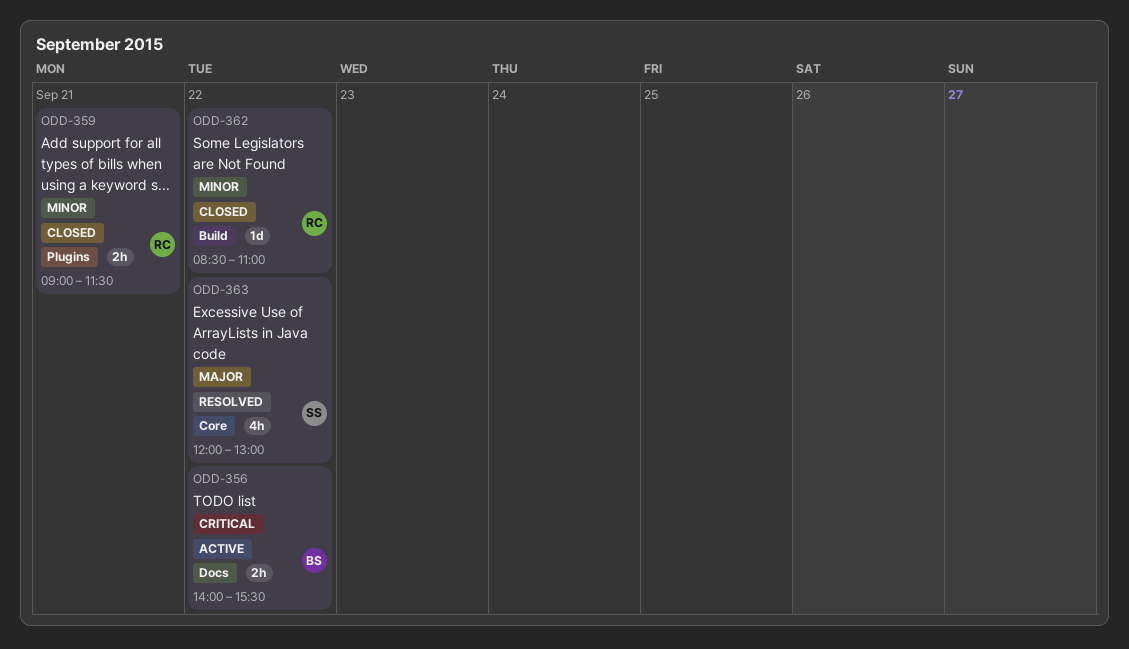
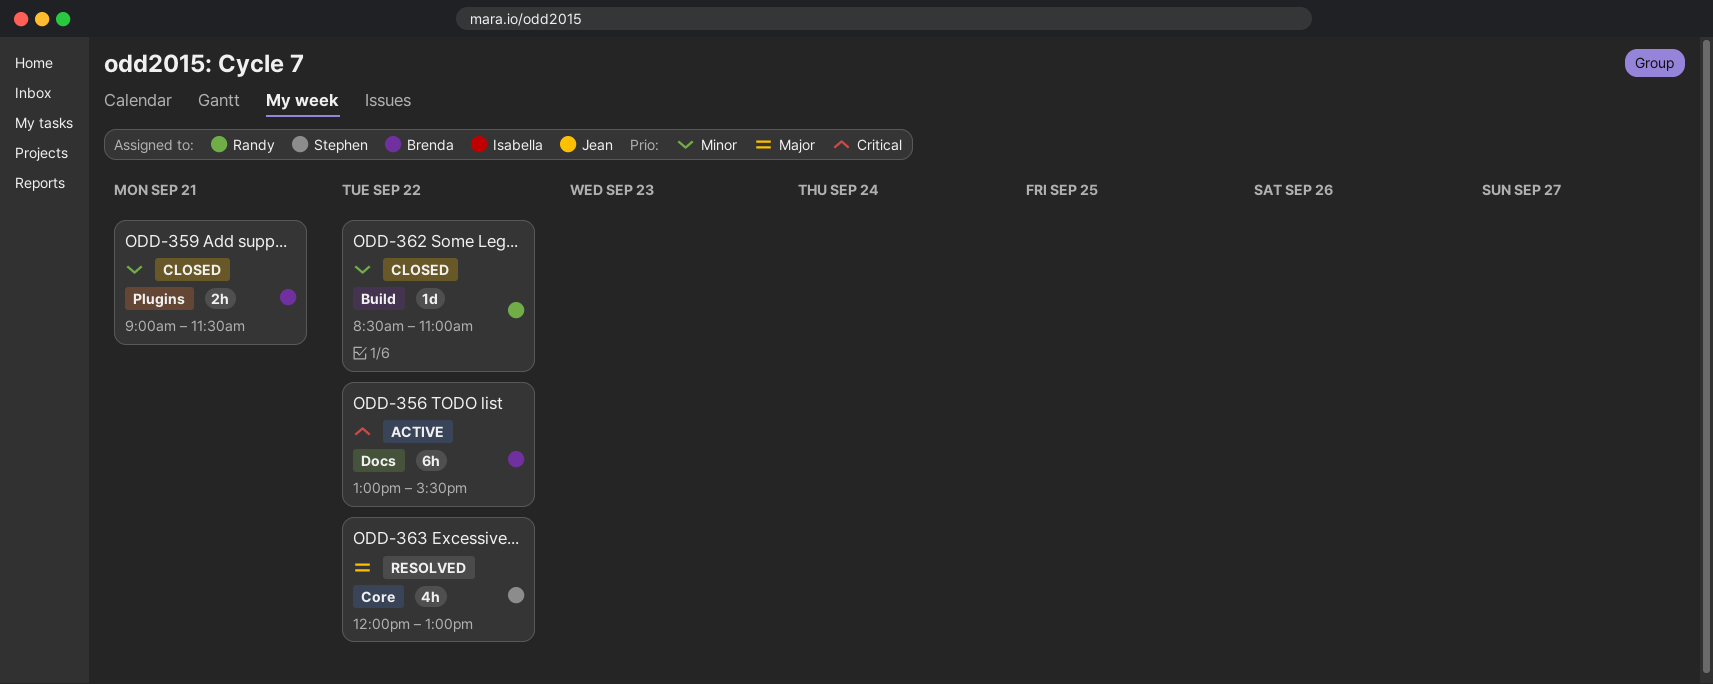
ODD-356, estimate: 2h -> 6h
ODD-356, begins: 14:00 -> 13:00
ODD-359, owner: Randy -> Brenda

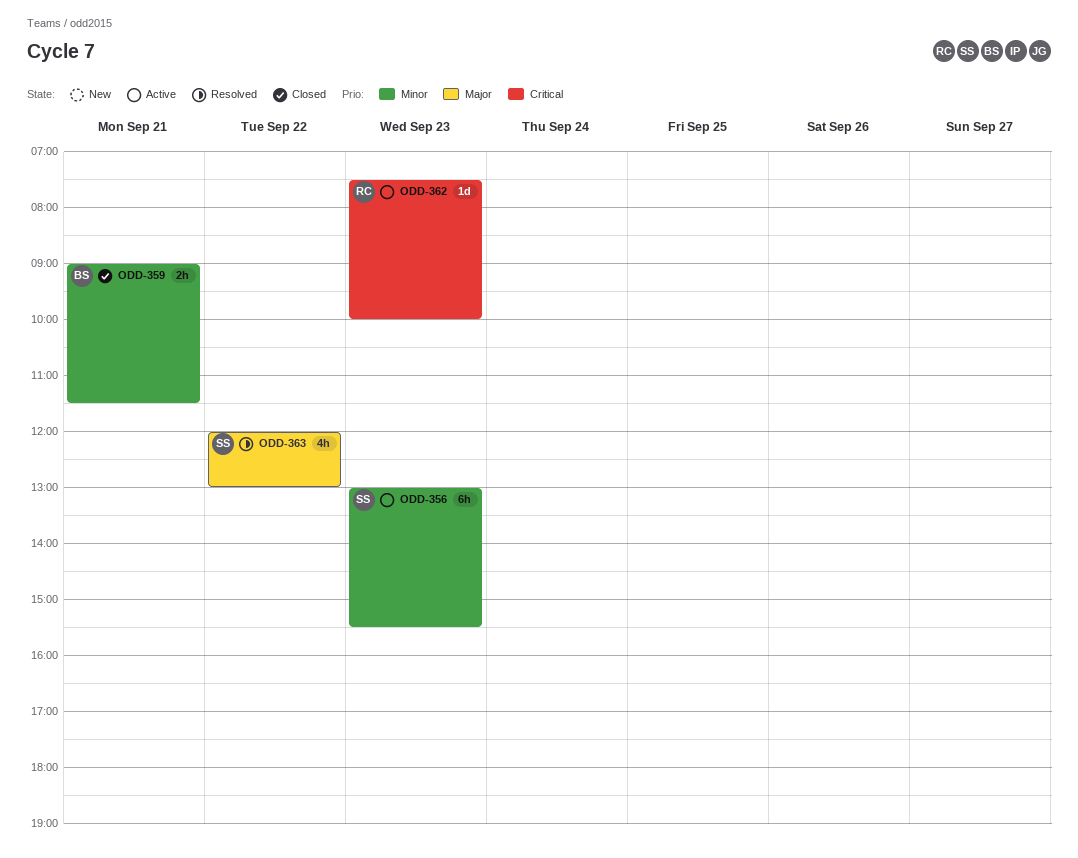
ODD-356, owner: Brenda -> Stephen
ODD-356, priority: Critical -> Minor
ODD-356, day: Sep 22 -> Sep 23
ODD-362, status: Closed -> Active
ODD-362, priority: Minor -> Critical
ODD-362, day: Sep 22 -> Sep 23
ODD-362, begins: 08:30 -> 07:30
ODD-362, ends: 11:00 -> 10:00

